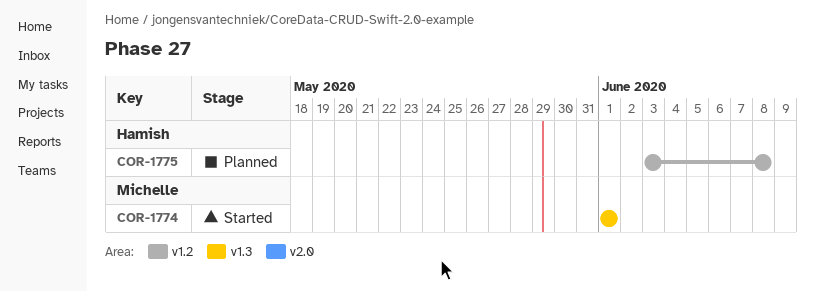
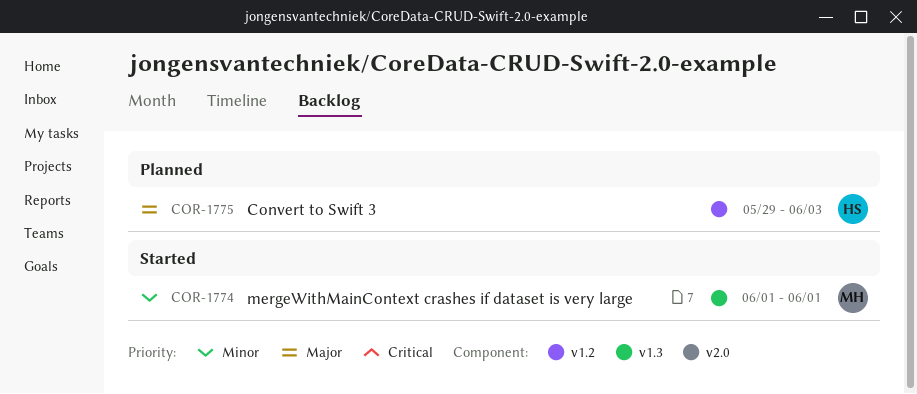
COR-1775, start: Jun 3 -> May 29
COR-1775, due: Jun 8 -> Jun 3

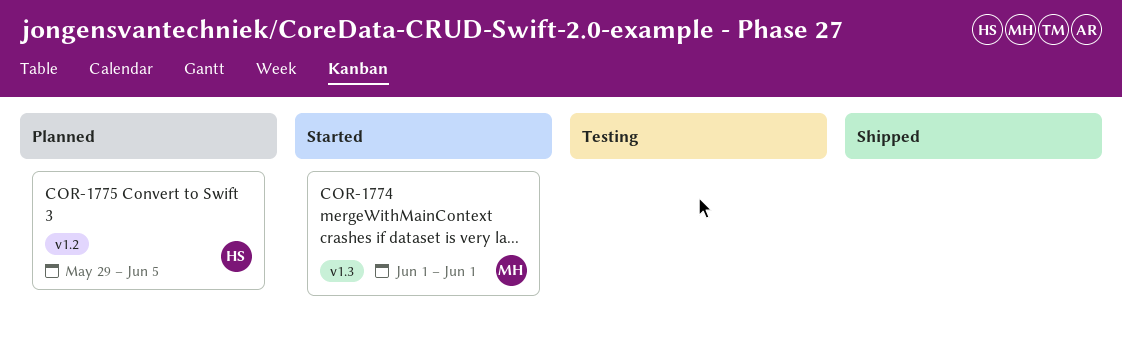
COR-1775, due: Jun 3 -> Jun 5

